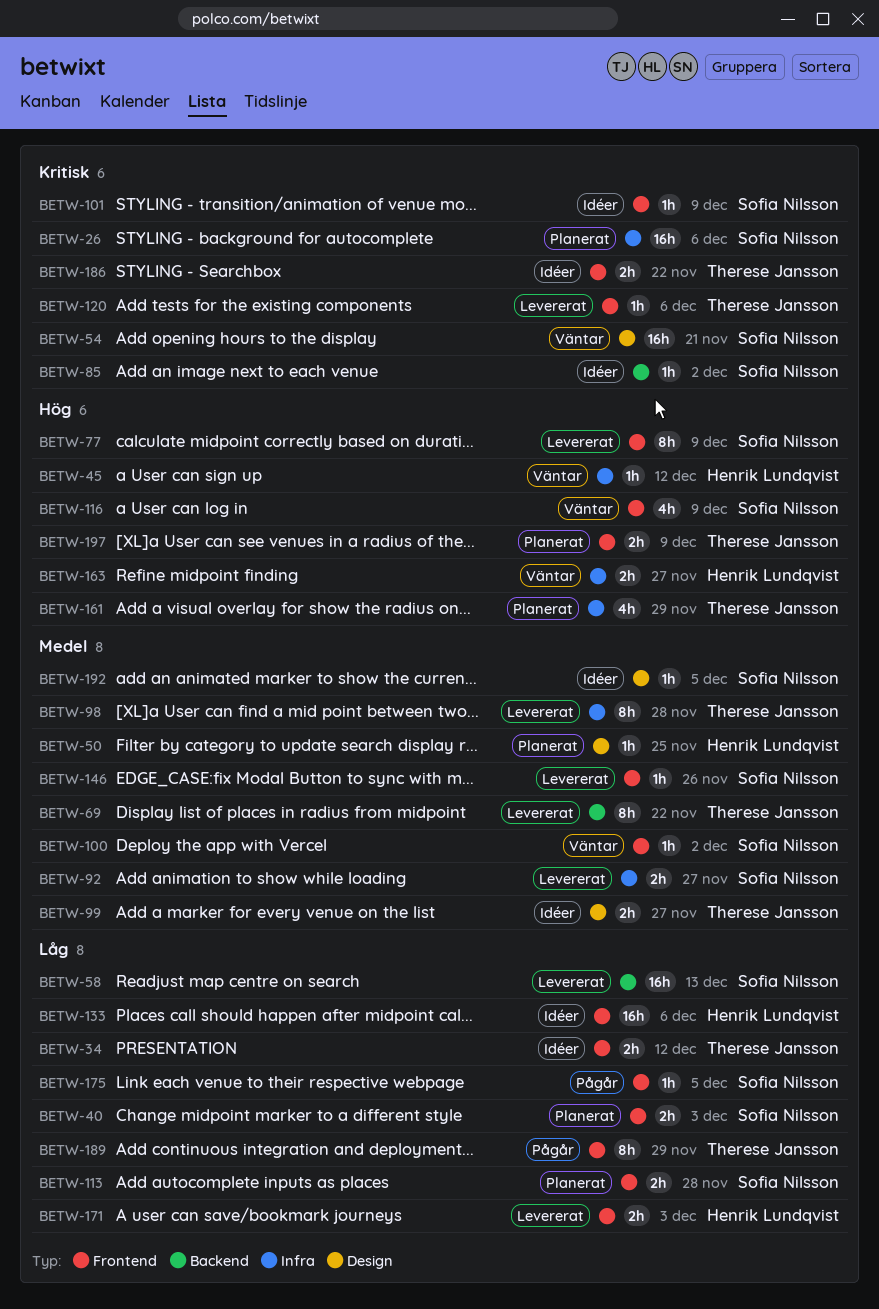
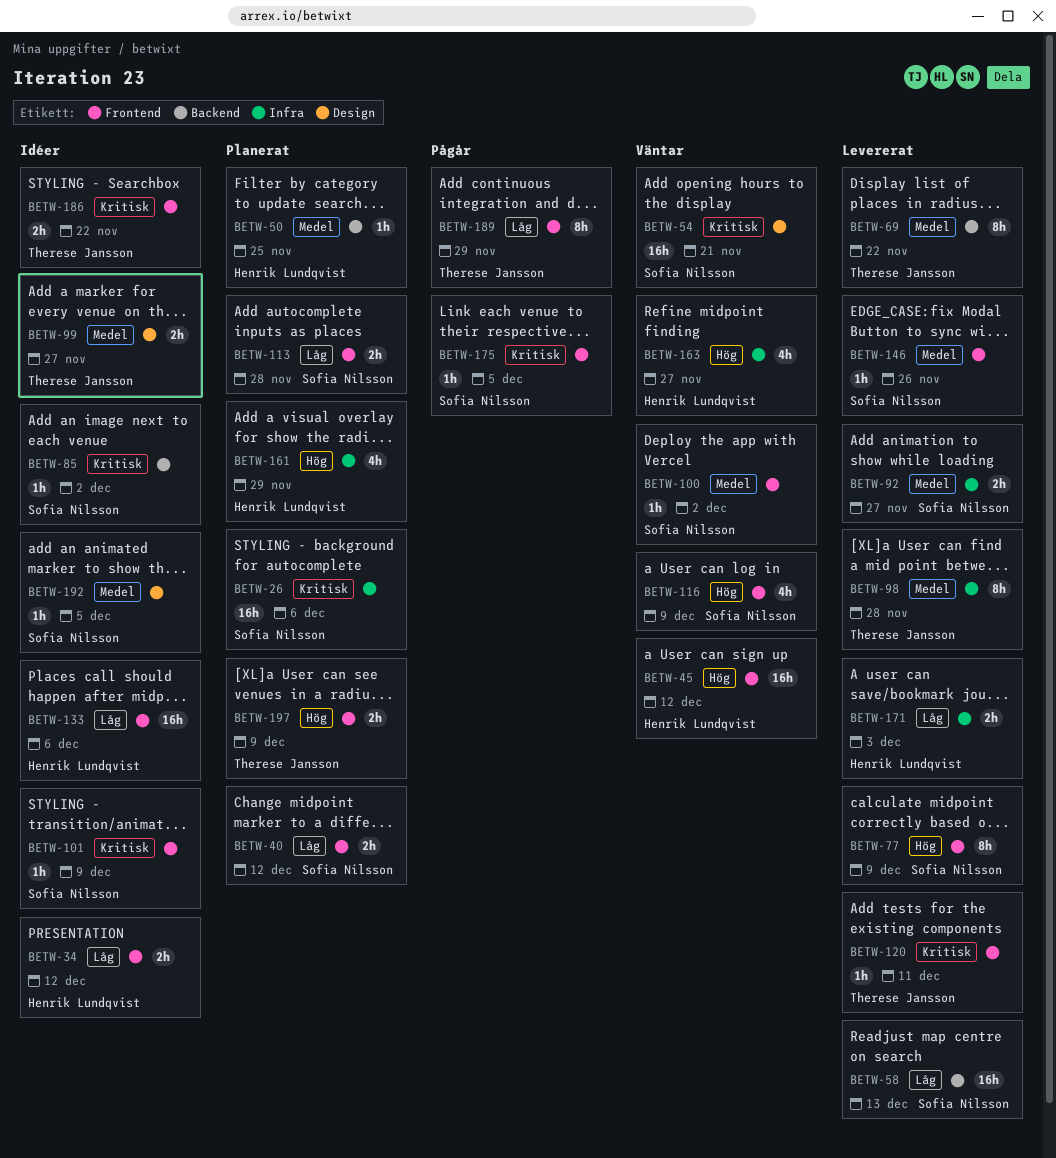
BETW-34, owner: Therese Jansson -> Henrik Lundqvist
BETW-40, due: Dec 3 -> Dec 12
BETW-45, label: Infra -> Frontend
BETW-45, estimate: 1h -> 16h
BETW-50, label: Design -> Backend
BETW-120, due: Dec 6 -> Dec 11
BETW-161, owner: Therese Jansson -> Henrik Lundqvist
BETW-163, estimate: 2h -> 4h
BETW-171, label: Frontend -> Infra
BETW-175, priority: Låg -> Kritisk

